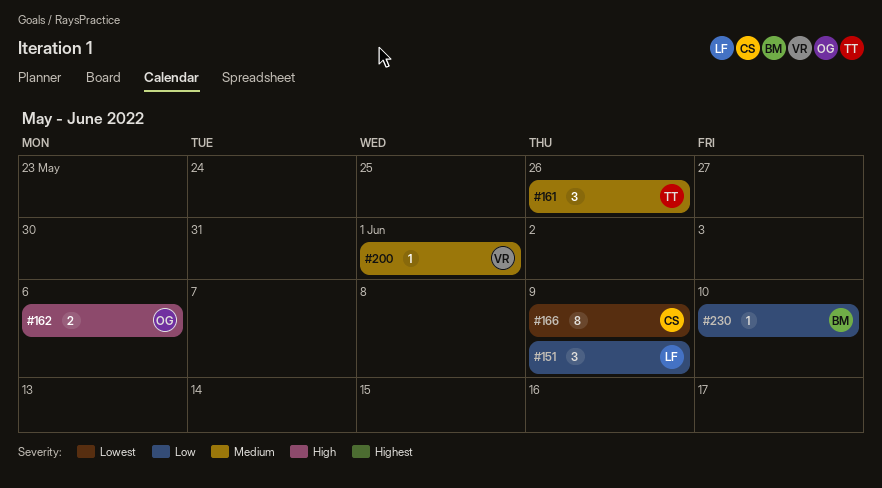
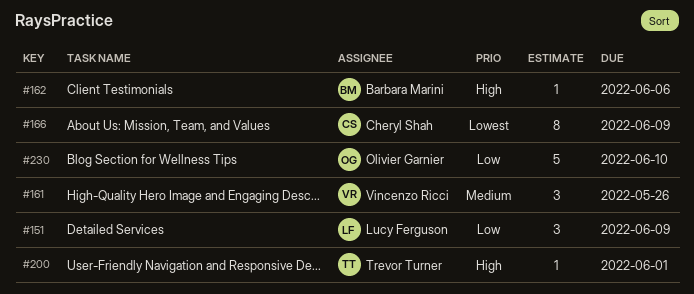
#161, owner: Trevor Turner -> Vincenzo Ricci
#162, owner: Olivier Garnier -> Barbara Marini
#162, estimate: 2 -> 1
#200, owner: Vincenzo Ricci -> Trevor Turner
#200, priority: Medium -> High
#230, owner: Barbara Marini -> Olivier Garnier
#230, estimate: 1 -> 5

